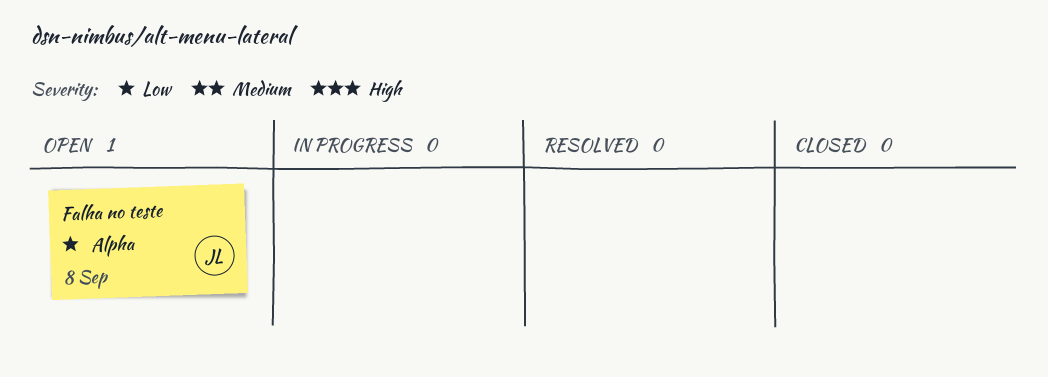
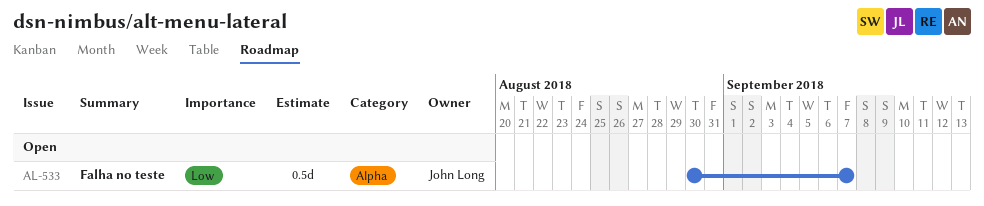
Falha no teste, due: Sep 8 -> Sep 7

